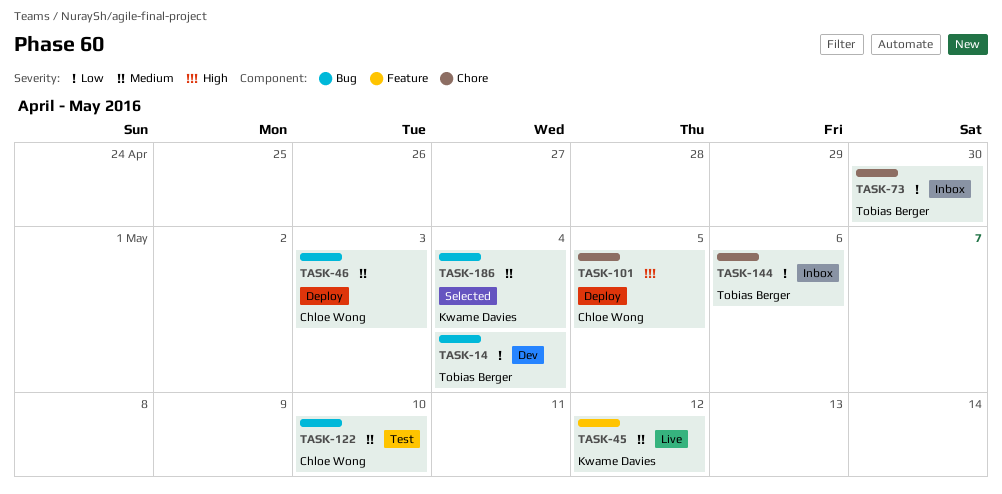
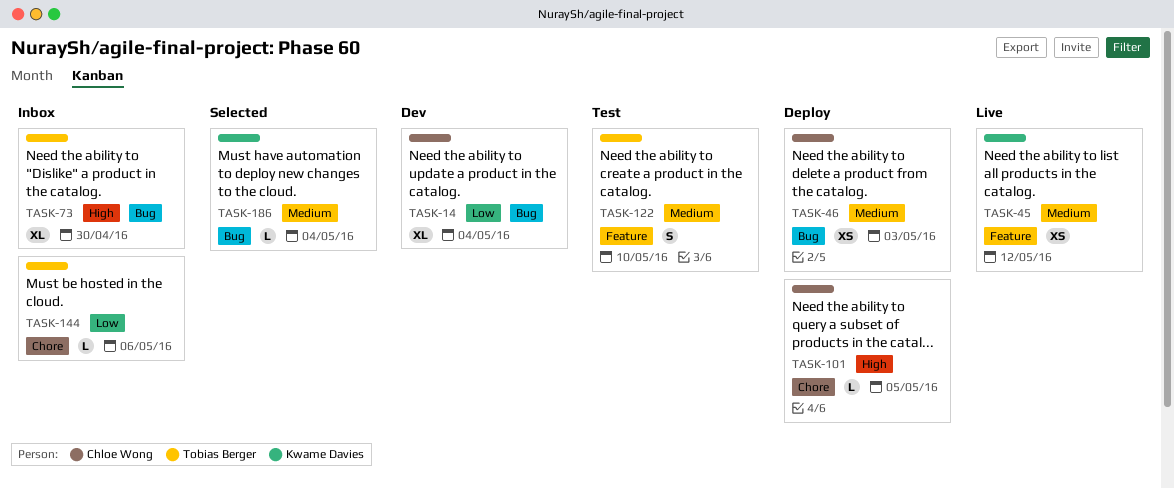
TASK-14, owner: Tobias Berger -> Chloe Wong
TASK-73, priority: Low -> High
TASK-73, label: Chore -> Bug
TASK-122, owner: Chloe Wong -> Tobias Berger
TASK-122, label: Bug -> Feature

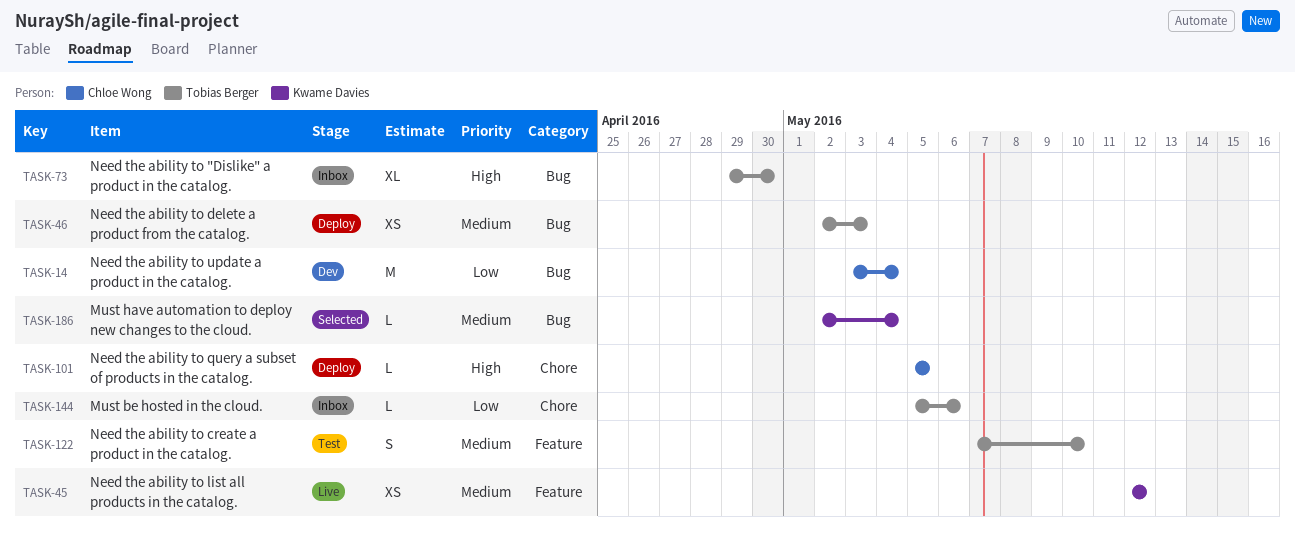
TASK-14, estimate: XL -> M
TASK-46, owner: Chloe Wong -> Tobias Berger

